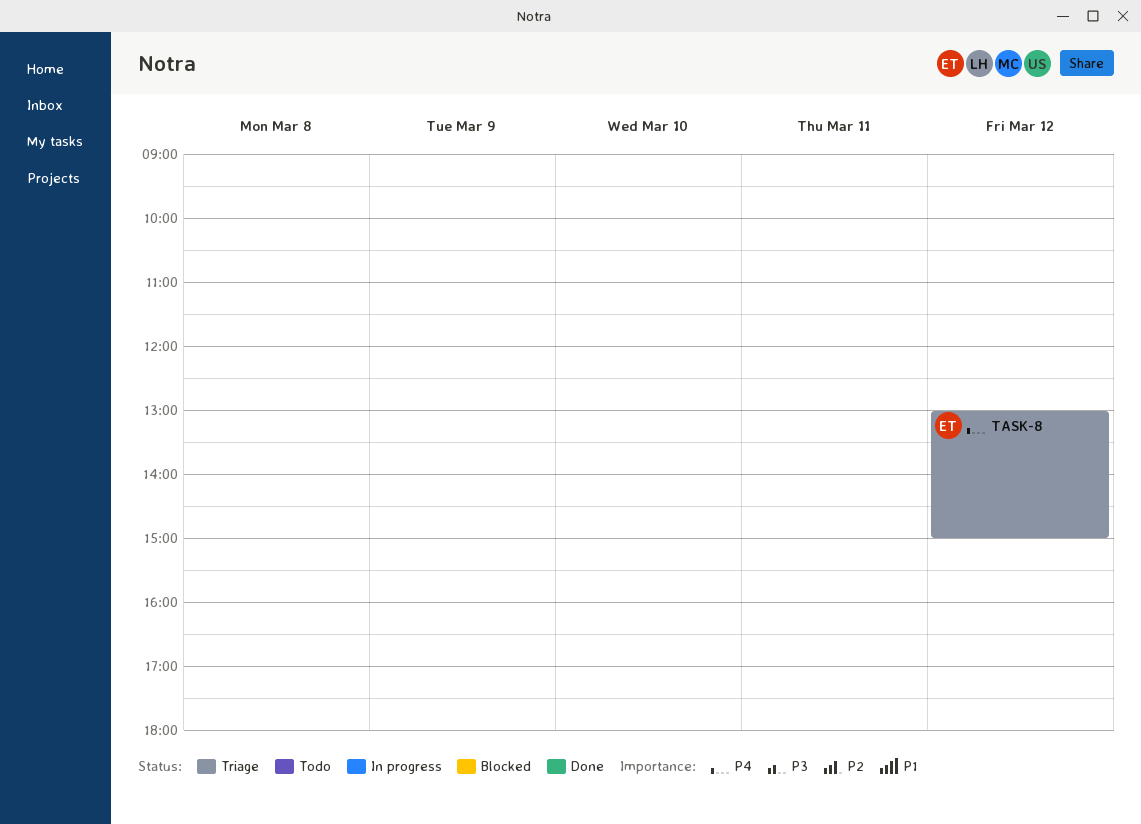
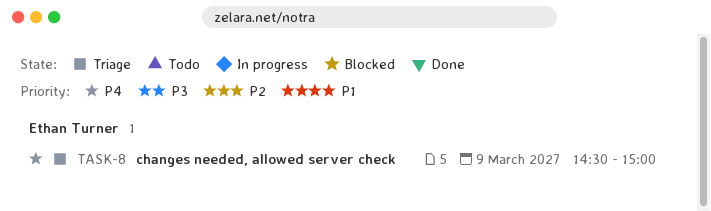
TASK-8, day: Mar 12 -> Mar 9
TASK-8, begins: 13:00 -> 14:30

